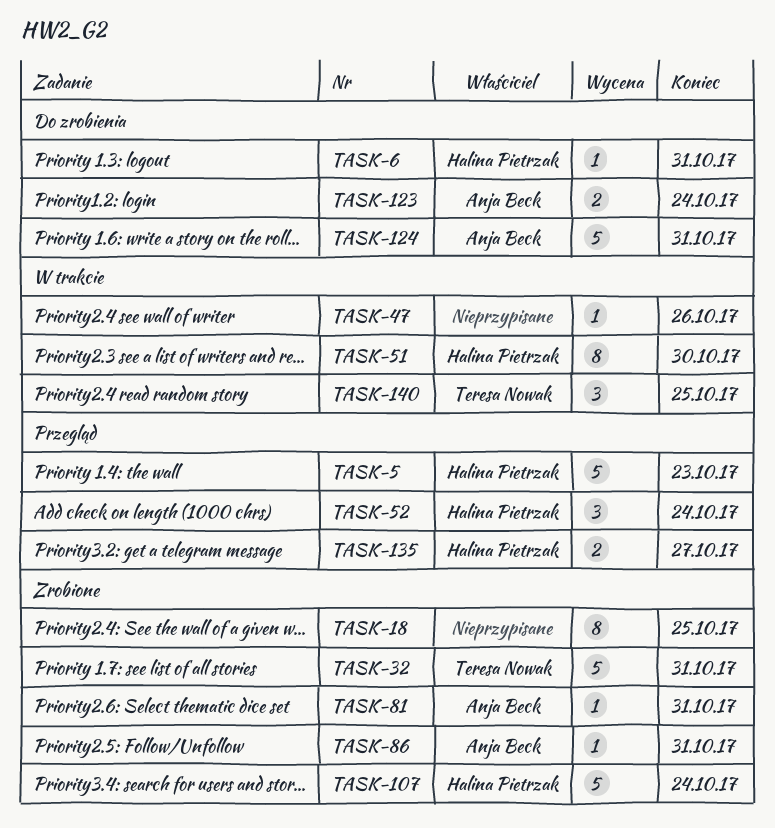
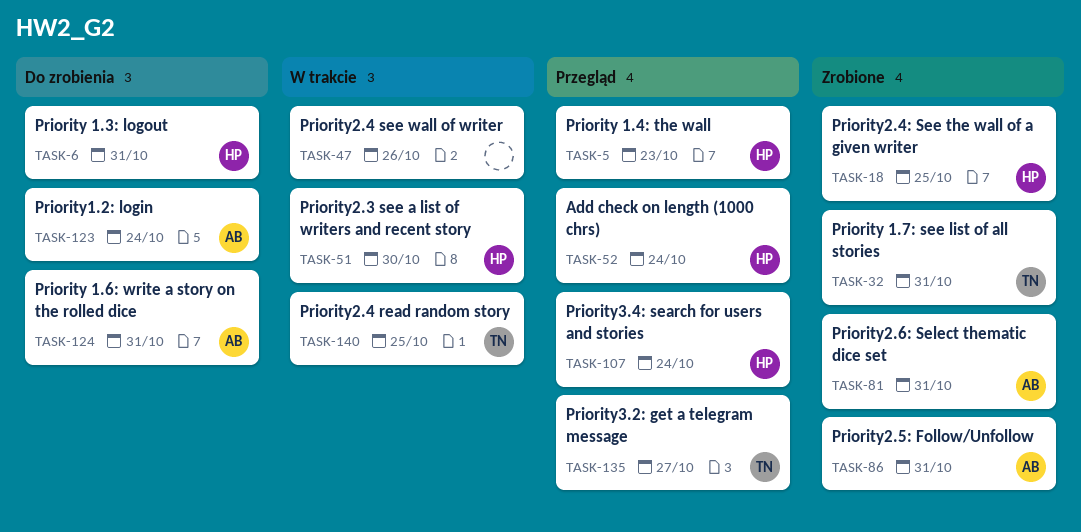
TASK-18, owner: none -> Halina Pietrzak
TASK-107, status: Zrobione -> Przegląd
TASK-135, owner: Halina Pietrzak -> Teresa Nowak

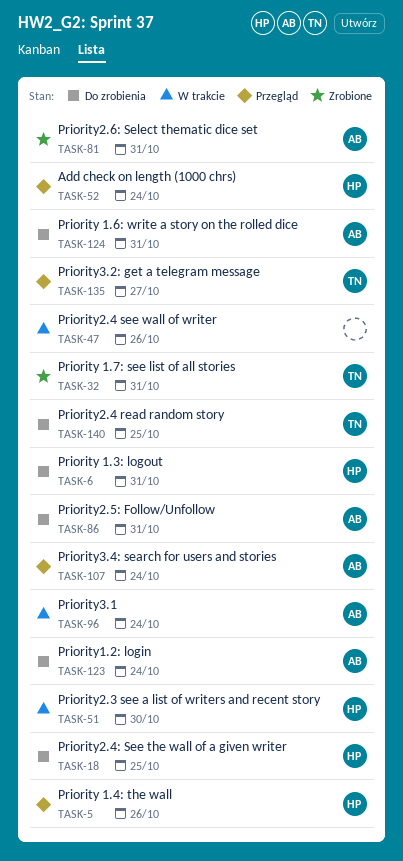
TASK-5, due: Oct 23 -> Oct 26
TASK-18, status: Zrobione -> Do zrobienia
TASK-86, status: Zrobione -> Do zrobienia
TASK-96: none -> present
TASK-107, owner: HP -> AB
TASK-140, status: W trakcie -> Do zrobienia

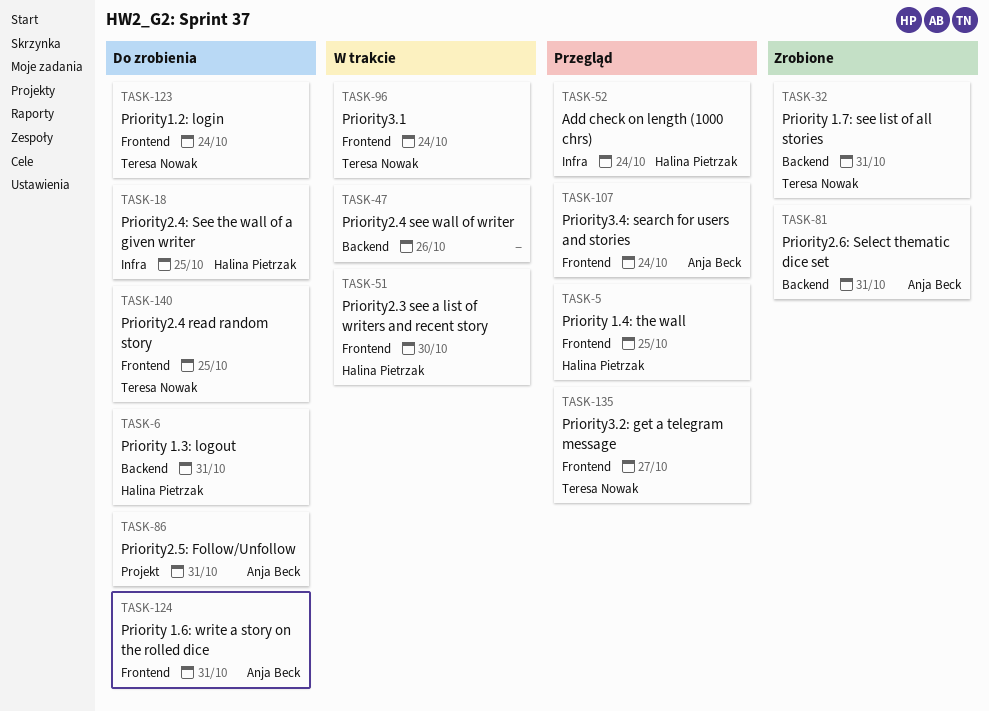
TASK-5, due: Oct 26 -> Oct 25
TASK-96, owner: Anja Beck -> Teresa Nowak
TASK-123, owner: Anja Beck -> Teresa Nowak

